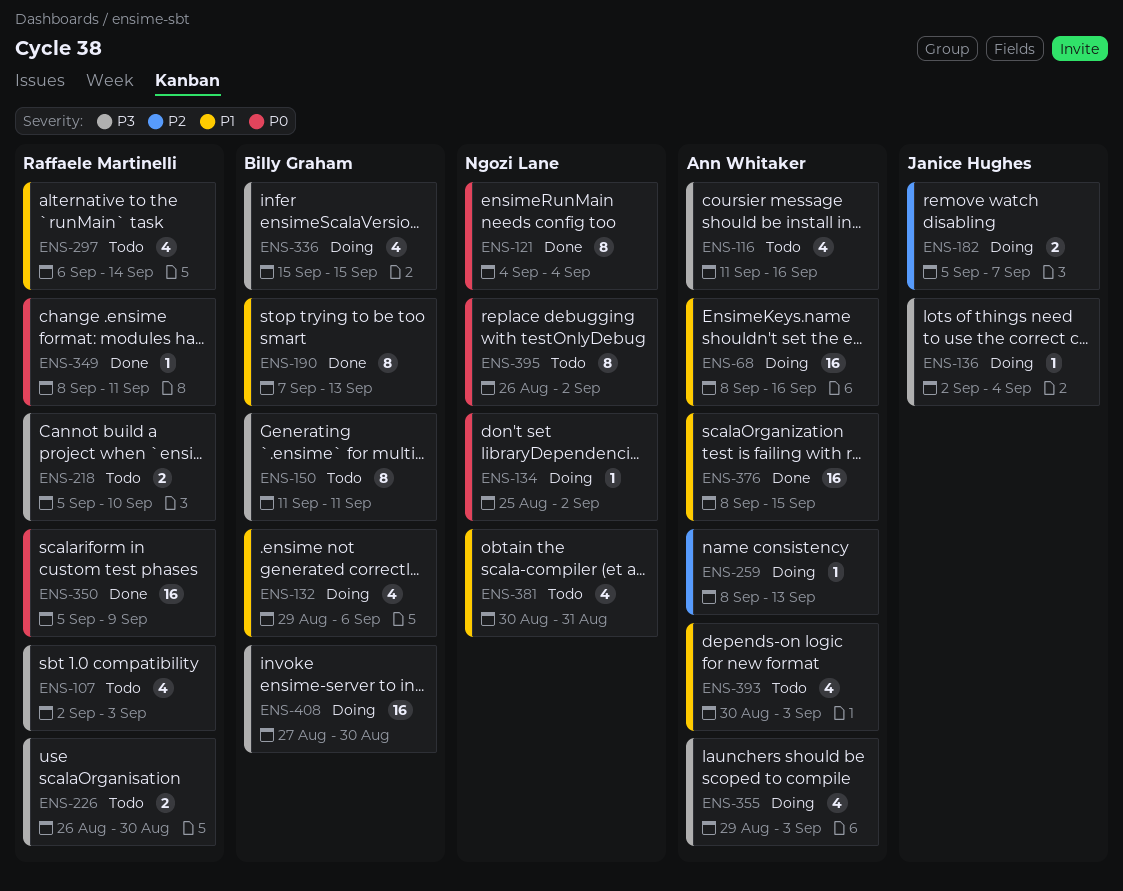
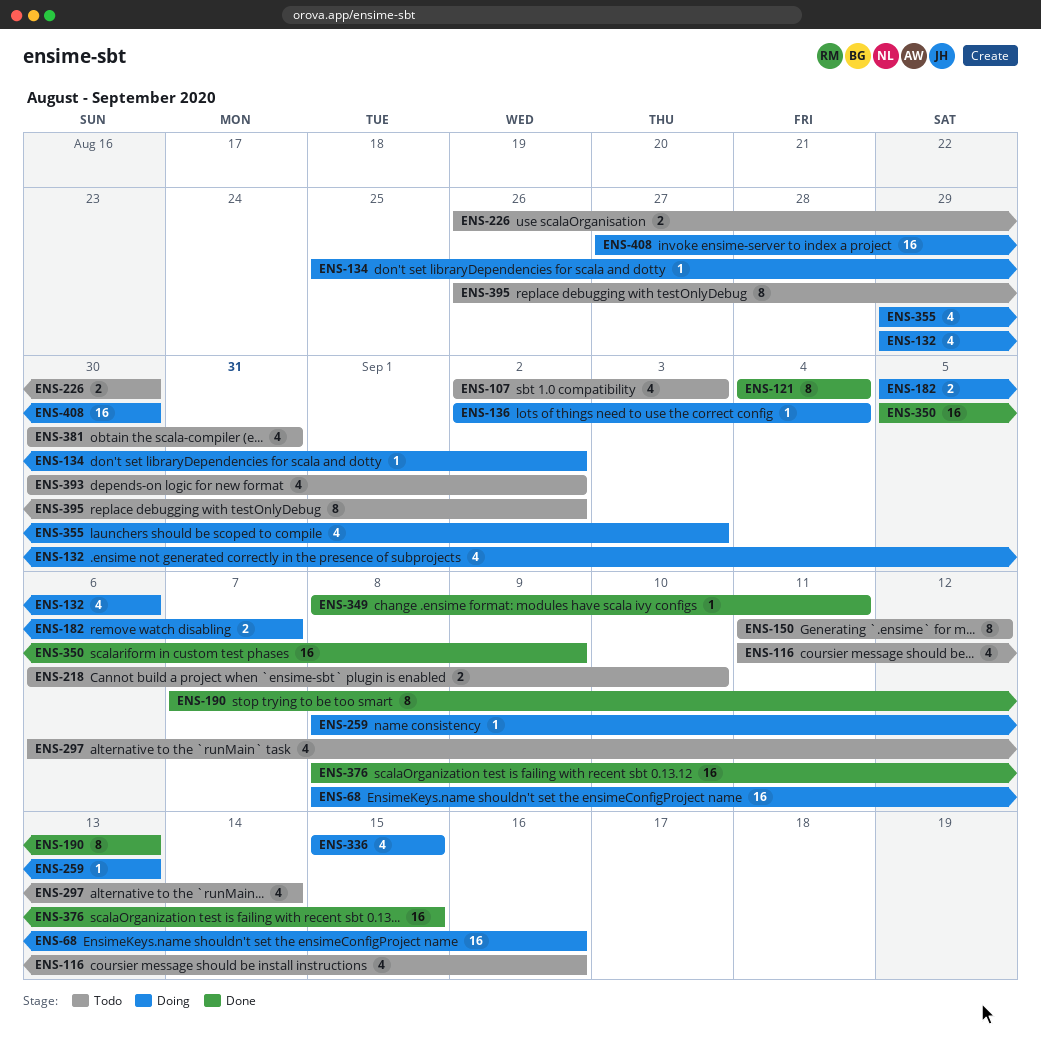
ENS-150, due: Sep 11 -> Sep 12
ENS-218, start: Sep 5 -> Sep 6
ENS-393, due: Sep 3 -> Sep 2

